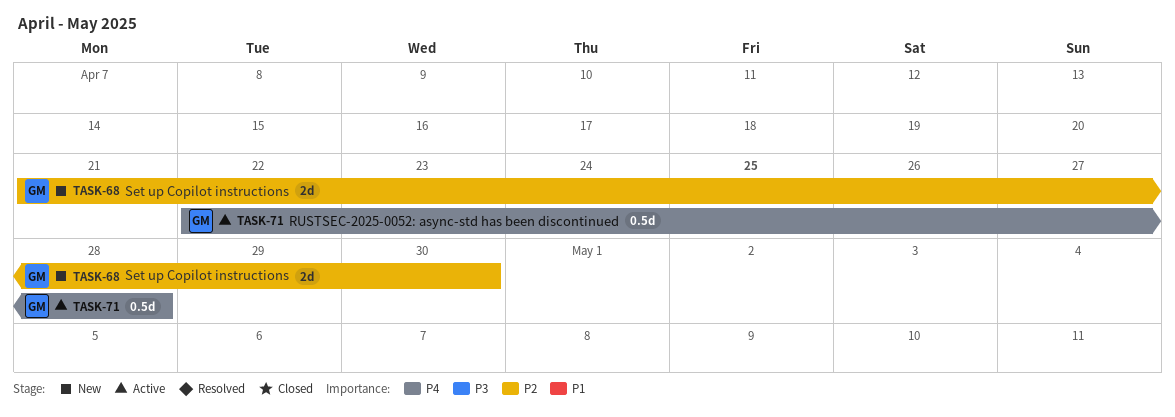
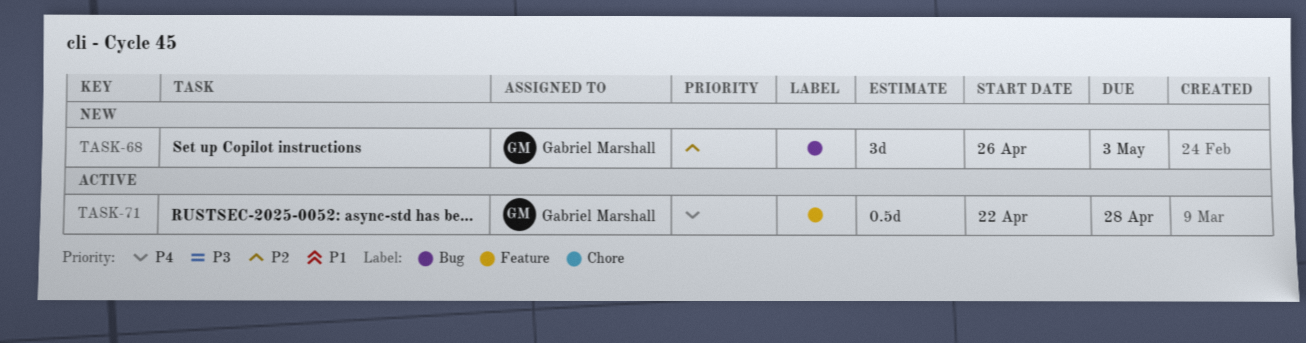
TASK-68, estimate: 2d -> 3d
TASK-68, start: Apr 21 -> Apr 26
TASK-68, due: Apr 30 -> May 3

